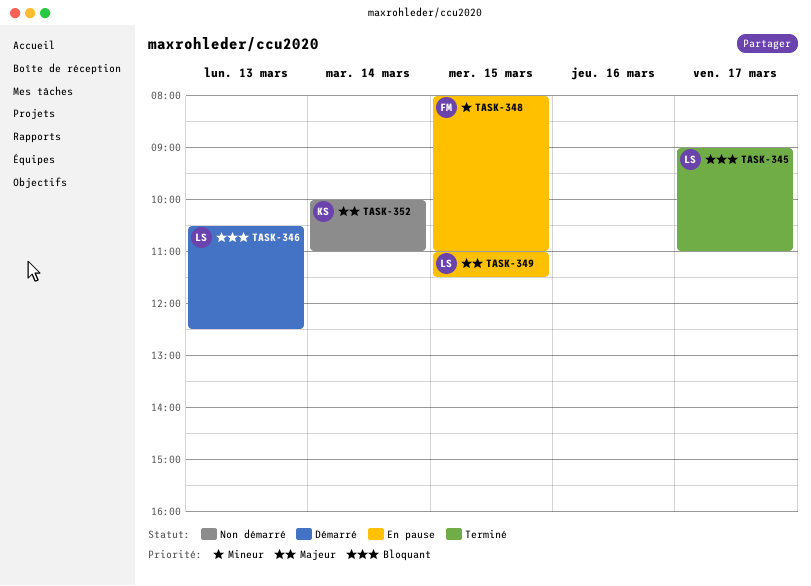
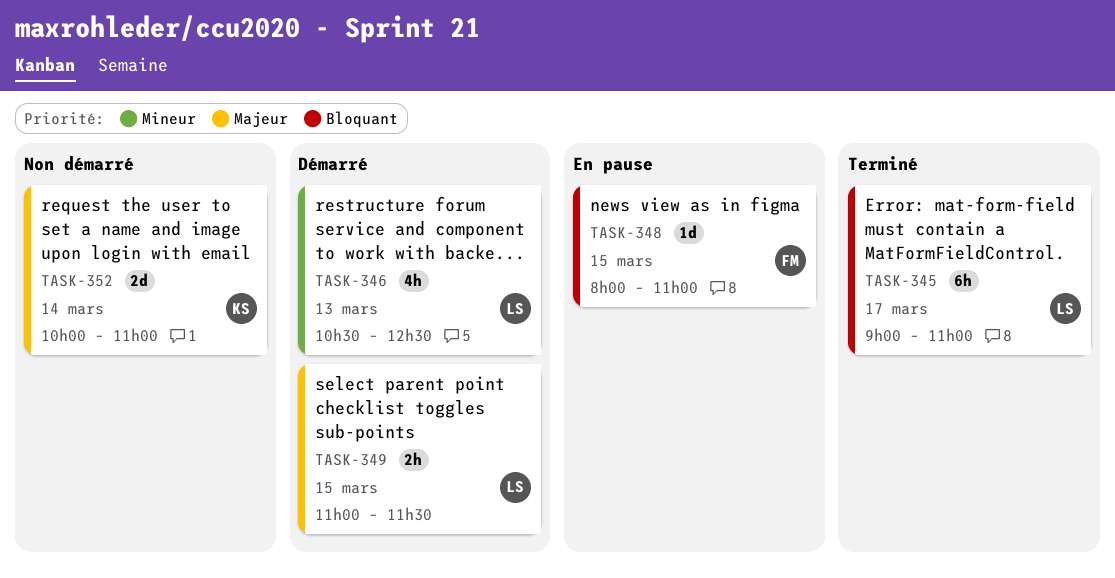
TASK-346, priority: Bloquant -> Mineur
TASK-348, priority: Mineur -> Bloquant
TASK-349, status: En pause -> Démarré

